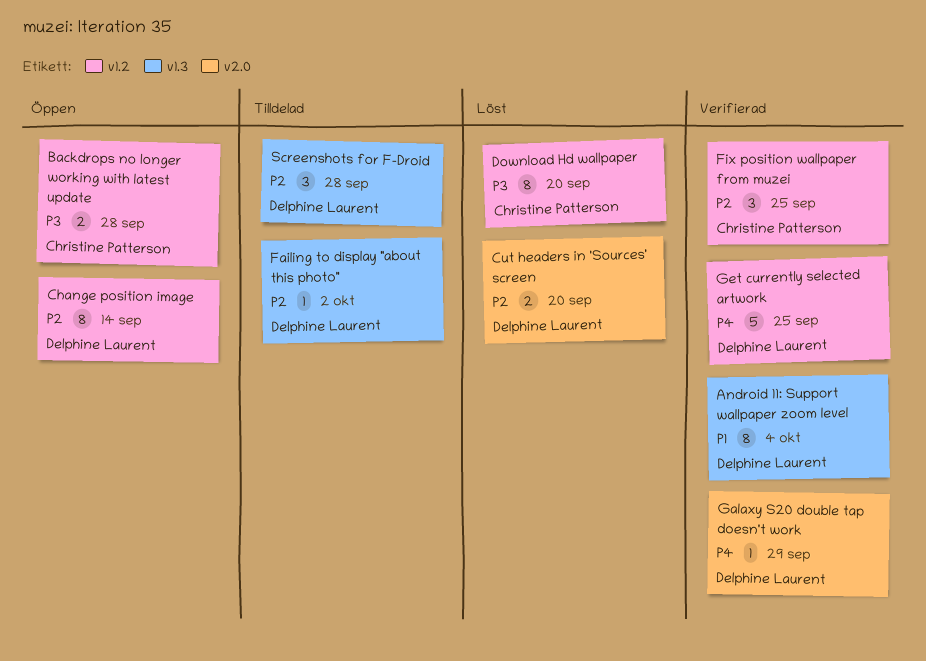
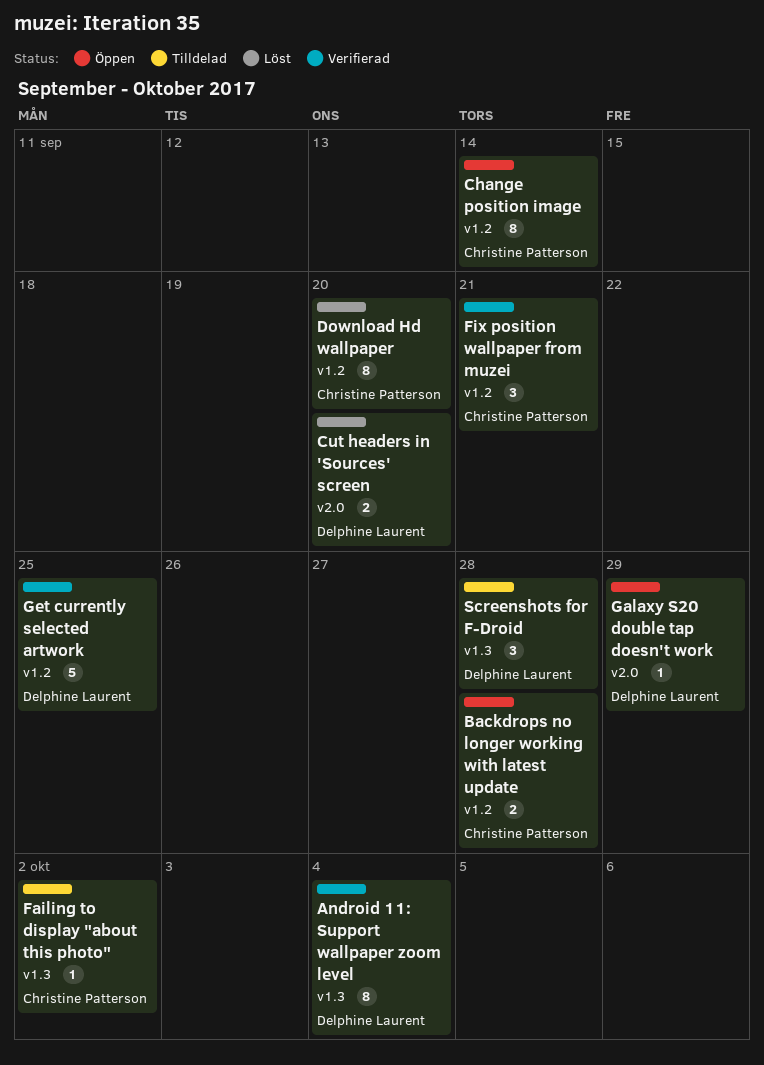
Change position image, owner: Delphine Laurent -> Christine Patterson
Failing to display "about this photo", owner: Delphine Laurent -> Christine Patterson
Fix position wallpaper from muzei, due: Sep 25 -> Sep 21
Galaxy S20 double tap doesn't work, status: Verifierad -> Öppen

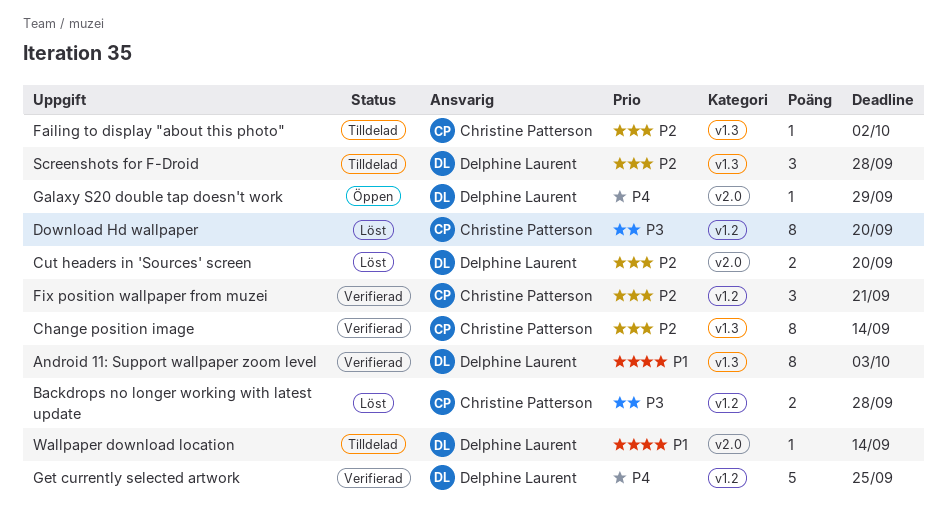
Android 11: Support wallpaper zoom level, due: Oct 4 -> Oct 3
Backdrops no longer working with latest update, status: Öppen -> Löst
Change position image, status: Öppen -> Verifierad
Change position image, label: v1.2 -> v1.3
Wallpaper download location: none -> present

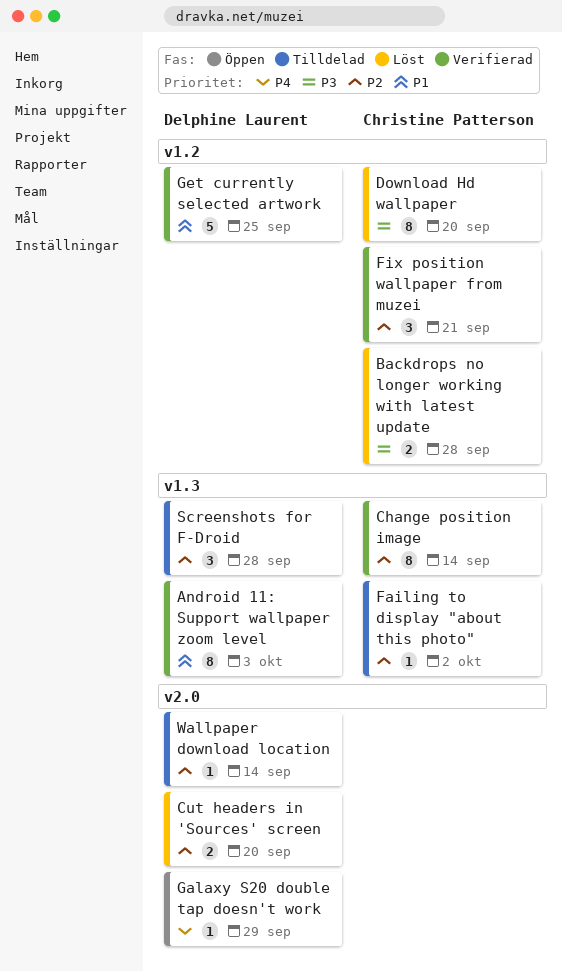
Get currently selected artwork, priority: P4 -> P1
Wallpaper download location, priority: P1 -> P2

